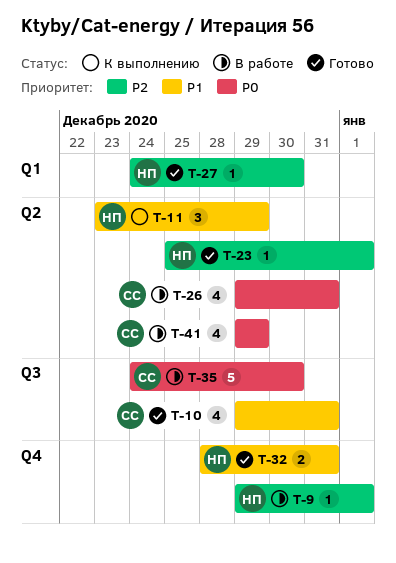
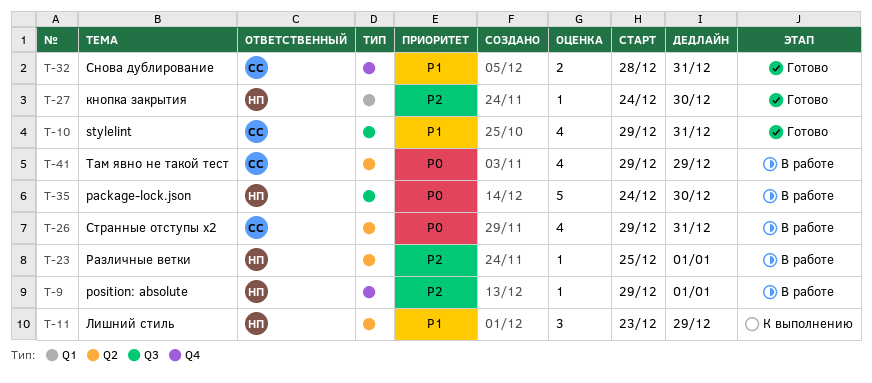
T-23, status: Готово -> В работе
T-32, owner: НП -> СС
T-35, owner: СС -> НП

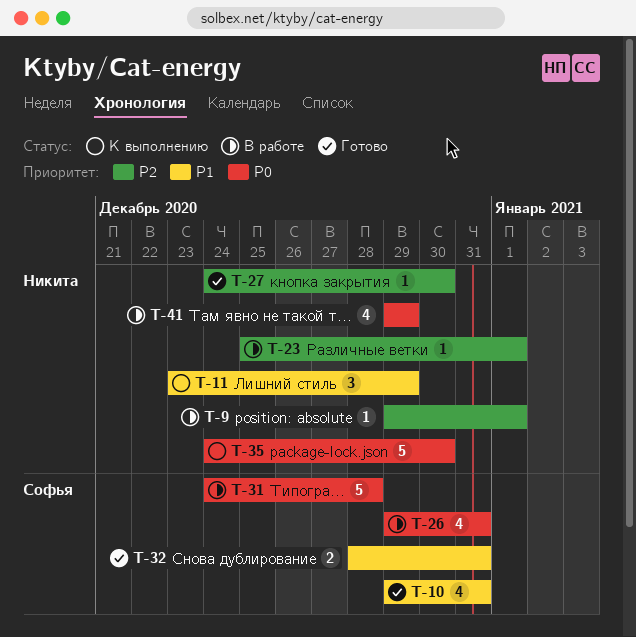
T-31: none -> present
T-35, status: В работе -> К выполнению
T-41, owner: Софья -> Никита

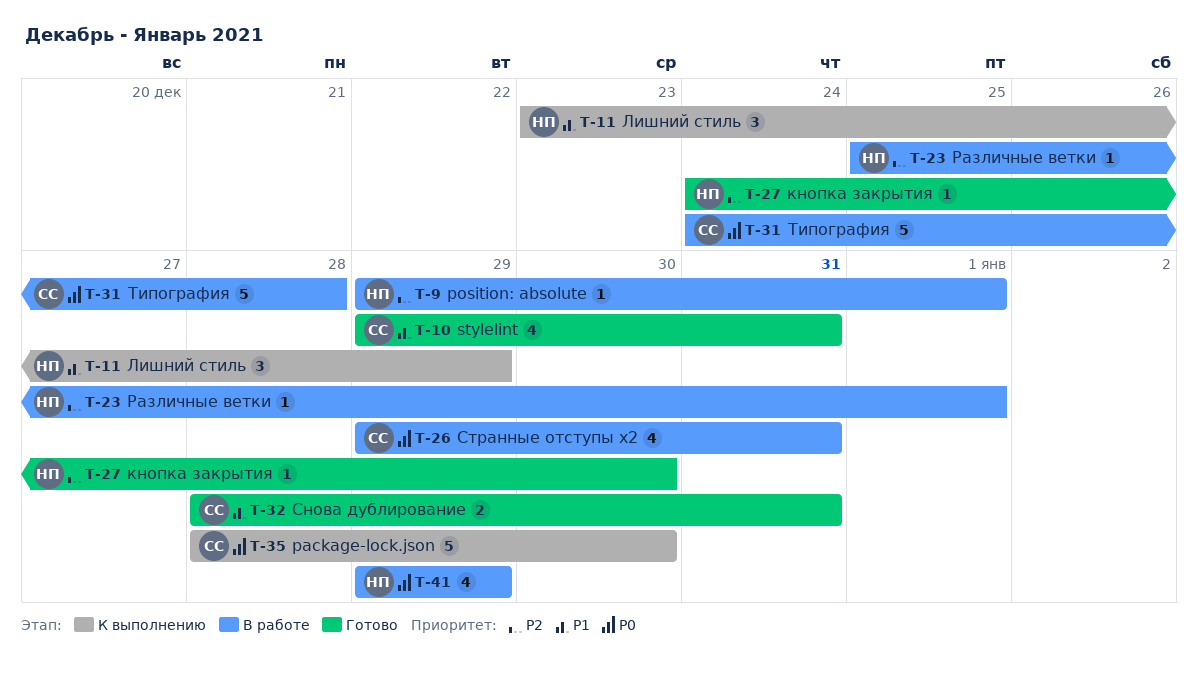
T-35, owner: Никита -> Софья
T-35, start: Dec 24 -> Dec 28

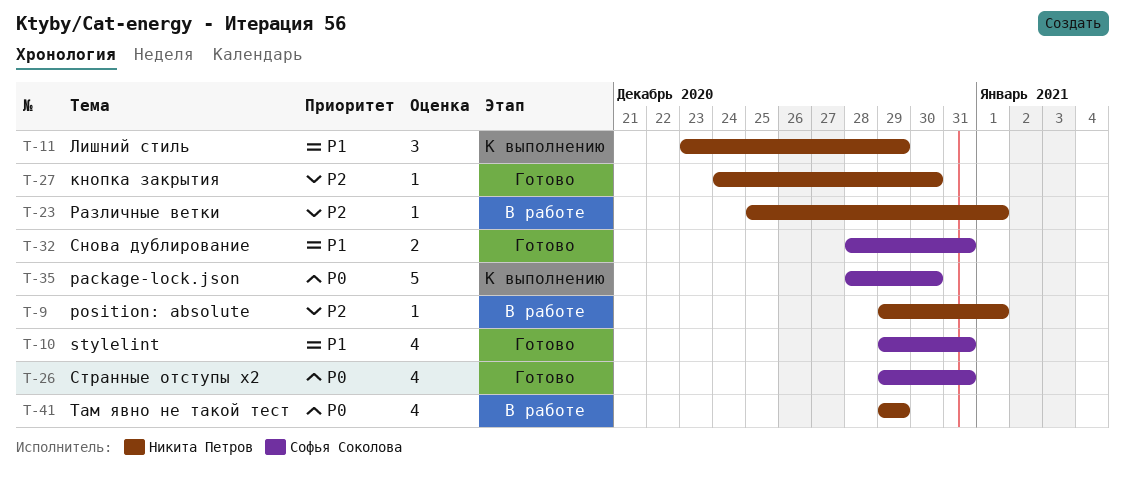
T-26, status: В работе -> Готово
T-31: present -> none

